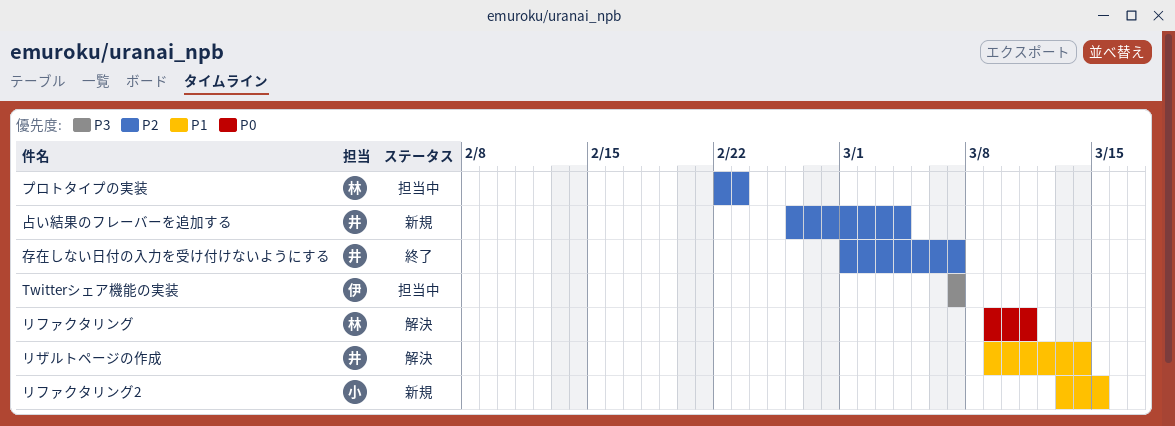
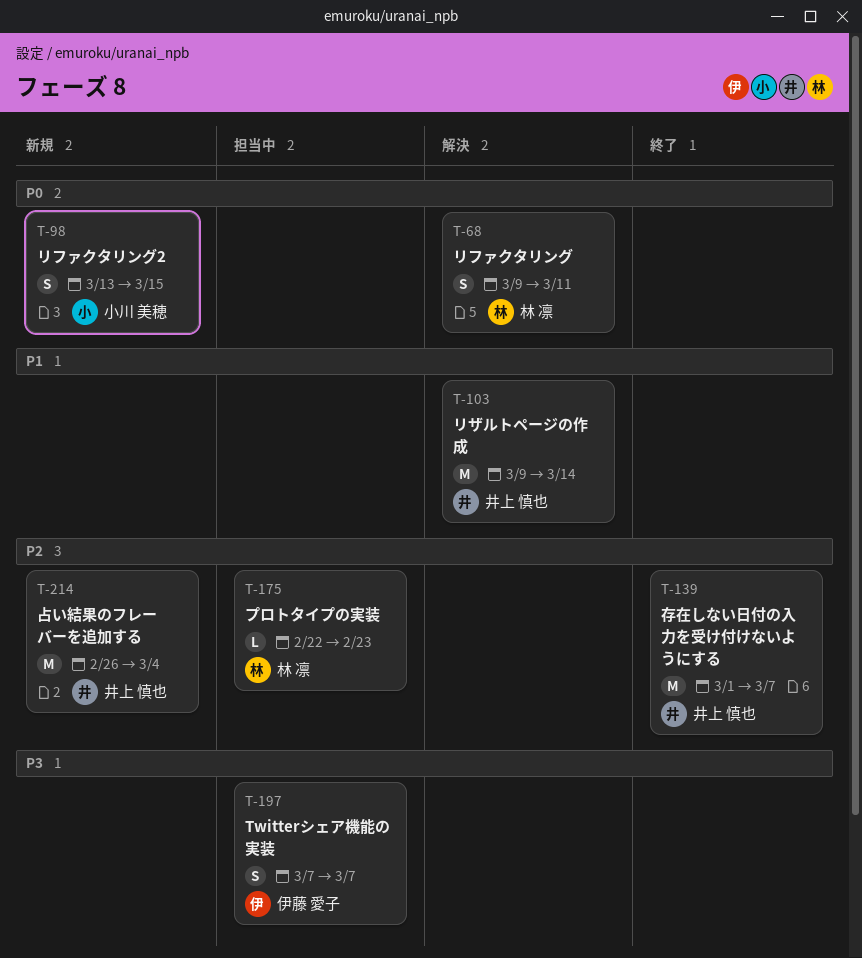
リファクタリング2, priority: P1 -> P0

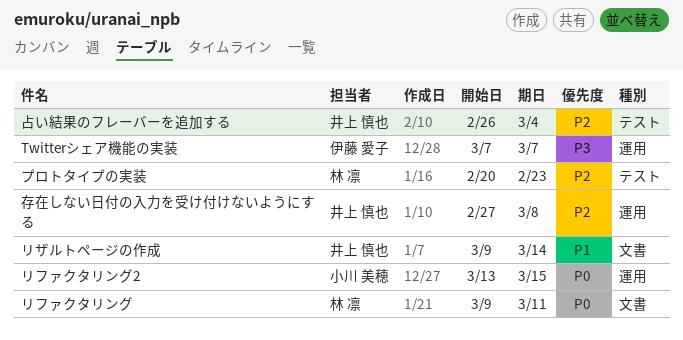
プロトタイプの実装, start: Feb 22 -> Feb 20
存在しない日付の入力を受け付けないようにする, start: Mar 1 -> Feb 27
存在しない日付の入力を受け付けないようにする, due: Mar 7 -> Mar 8

